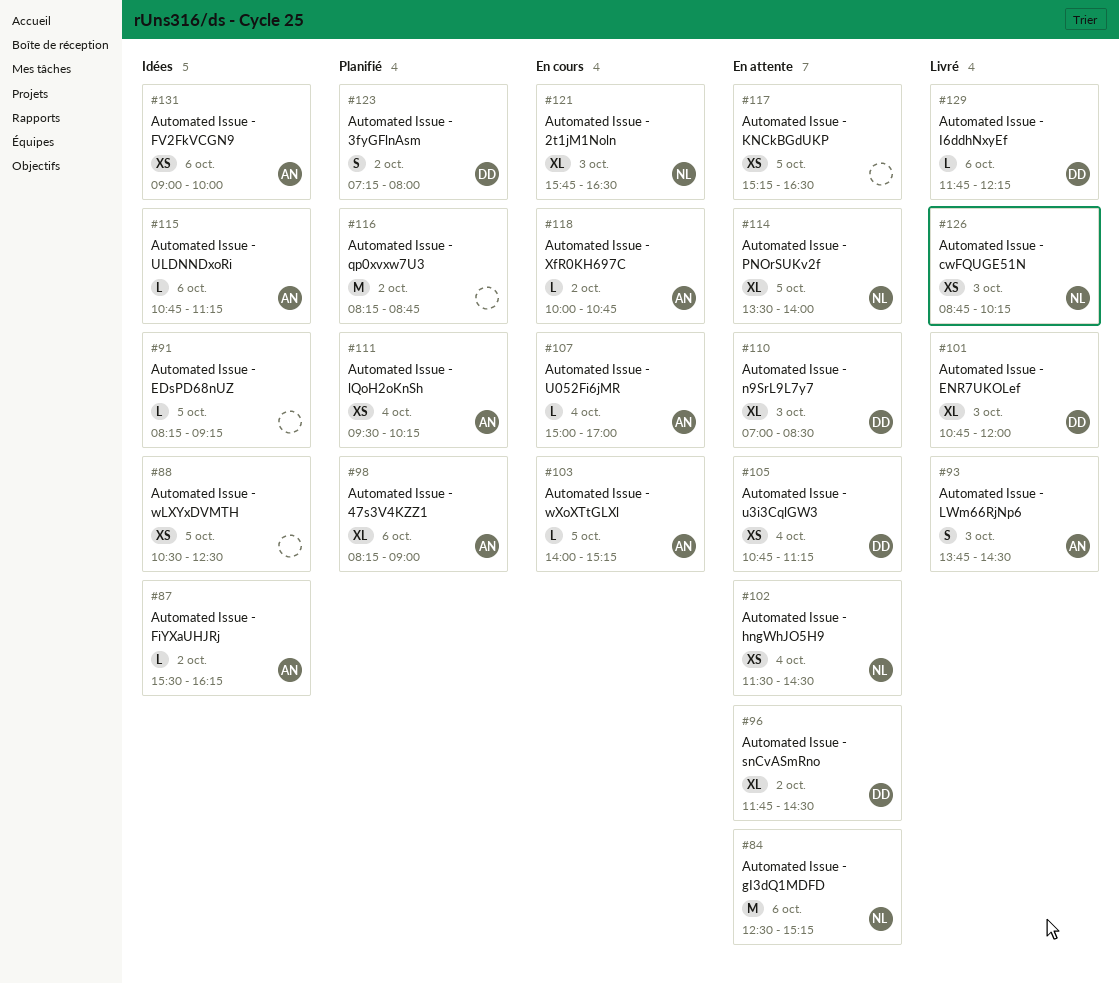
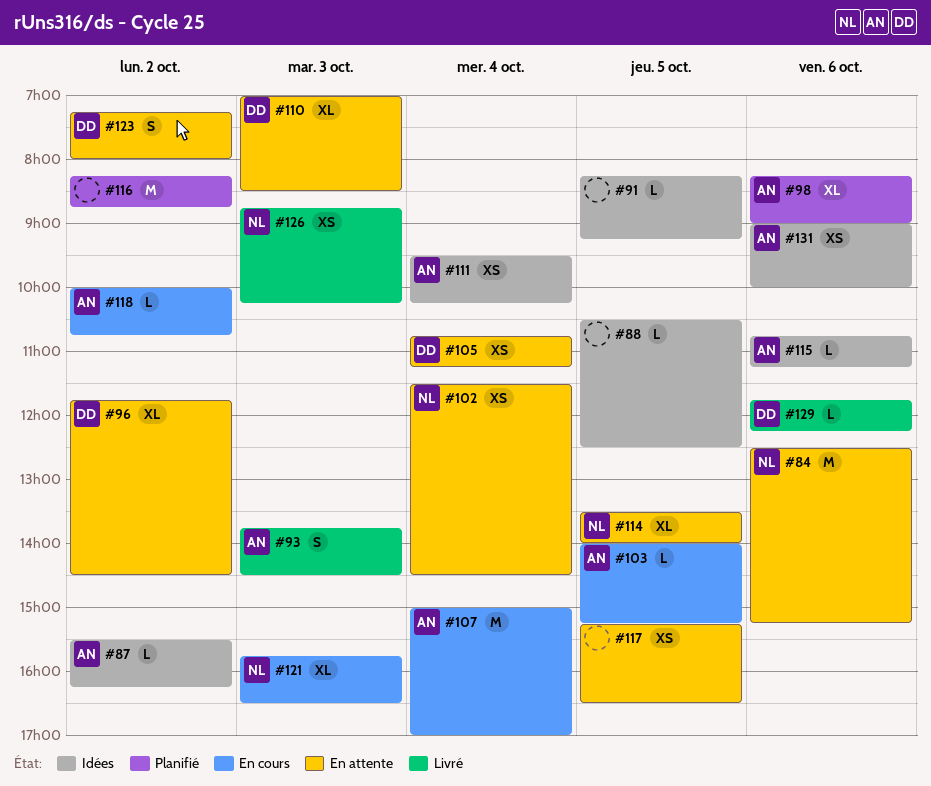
#88, estimate: XS -> L
#101: present -> none
#107, estimate: L -> M
#111, status: Planifié -> Idées
#123, status: Planifié -> En attente

